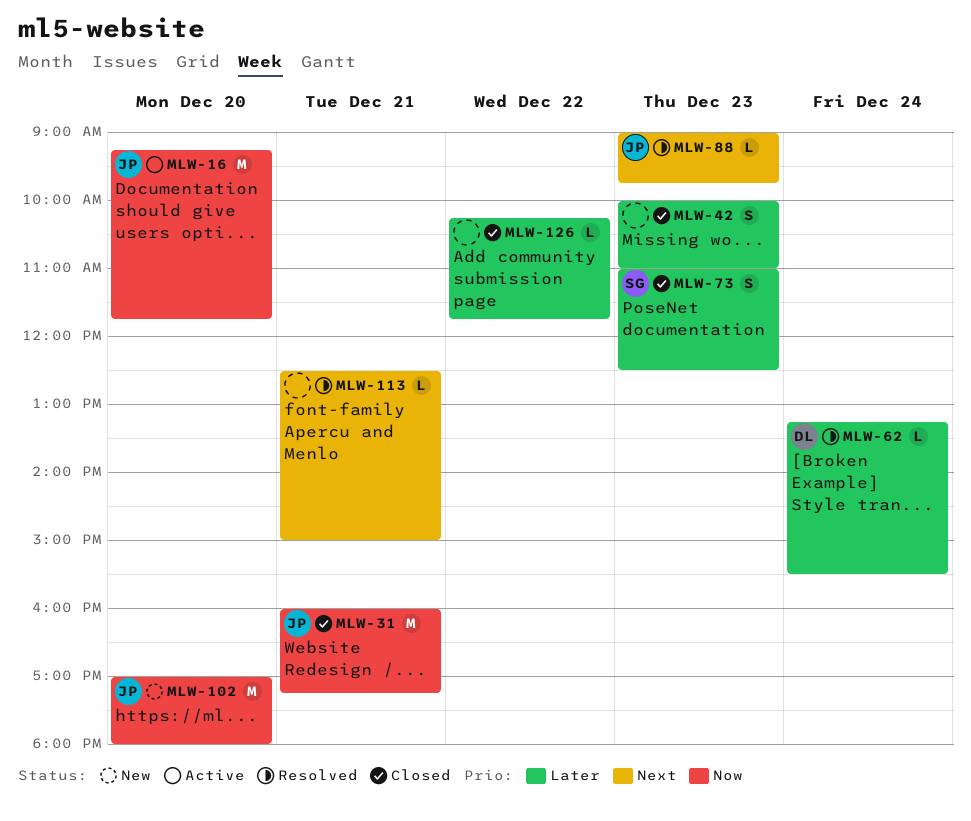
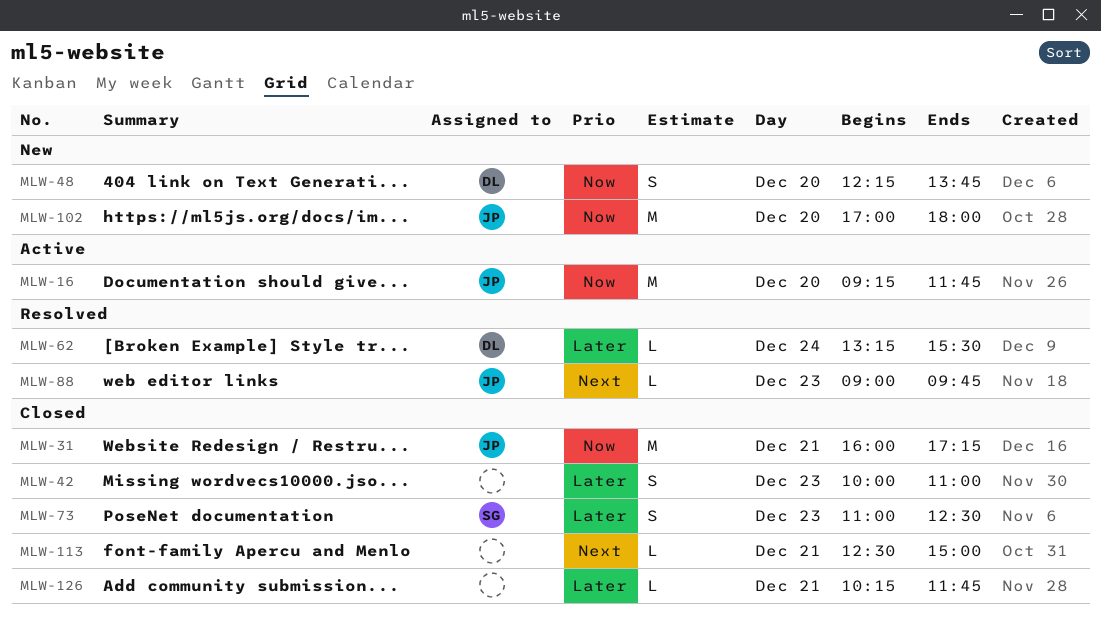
MLW-48: none -> present
MLW-113, status: Resolved -> Closed
MLW-126, day: Dec 22 -> Dec 21

